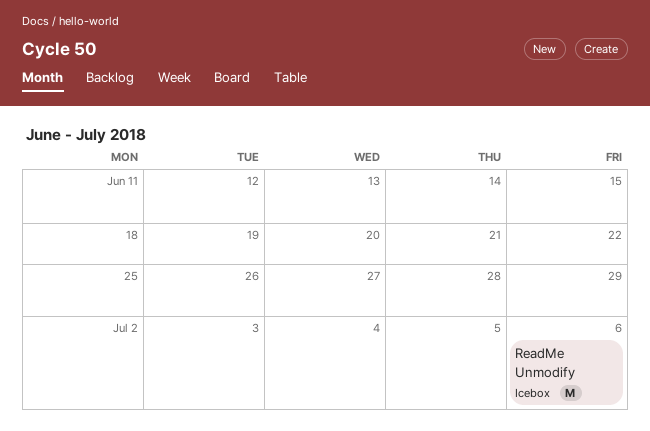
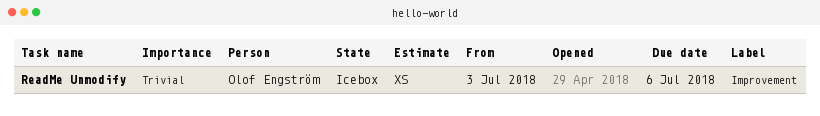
ReadMe Unmodify, estimate: M -> XS

